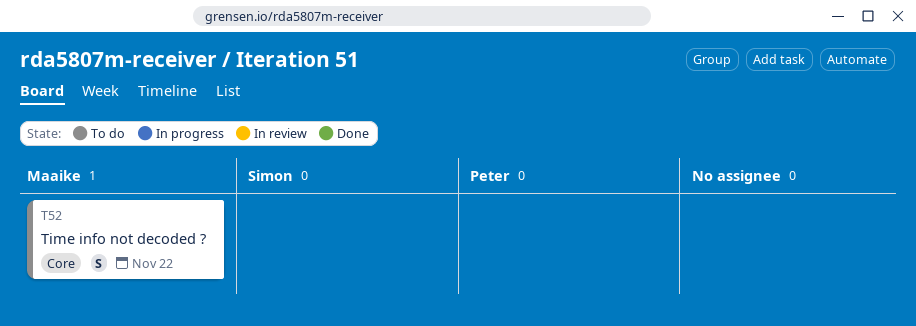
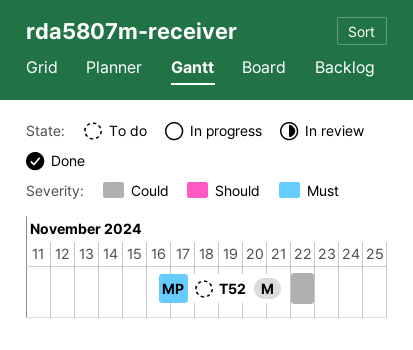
T52, estimate: S -> M

